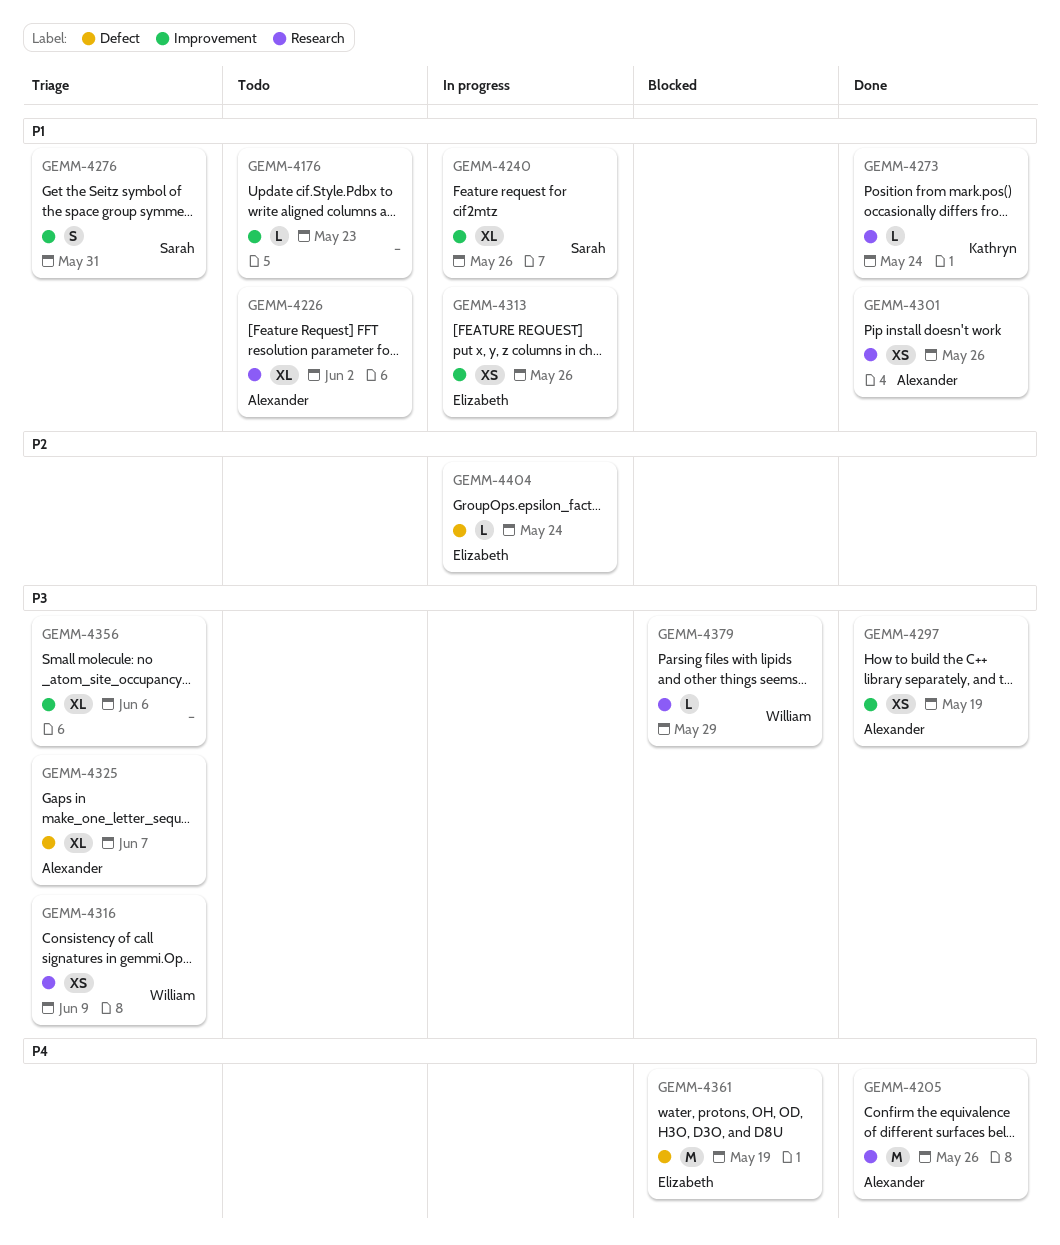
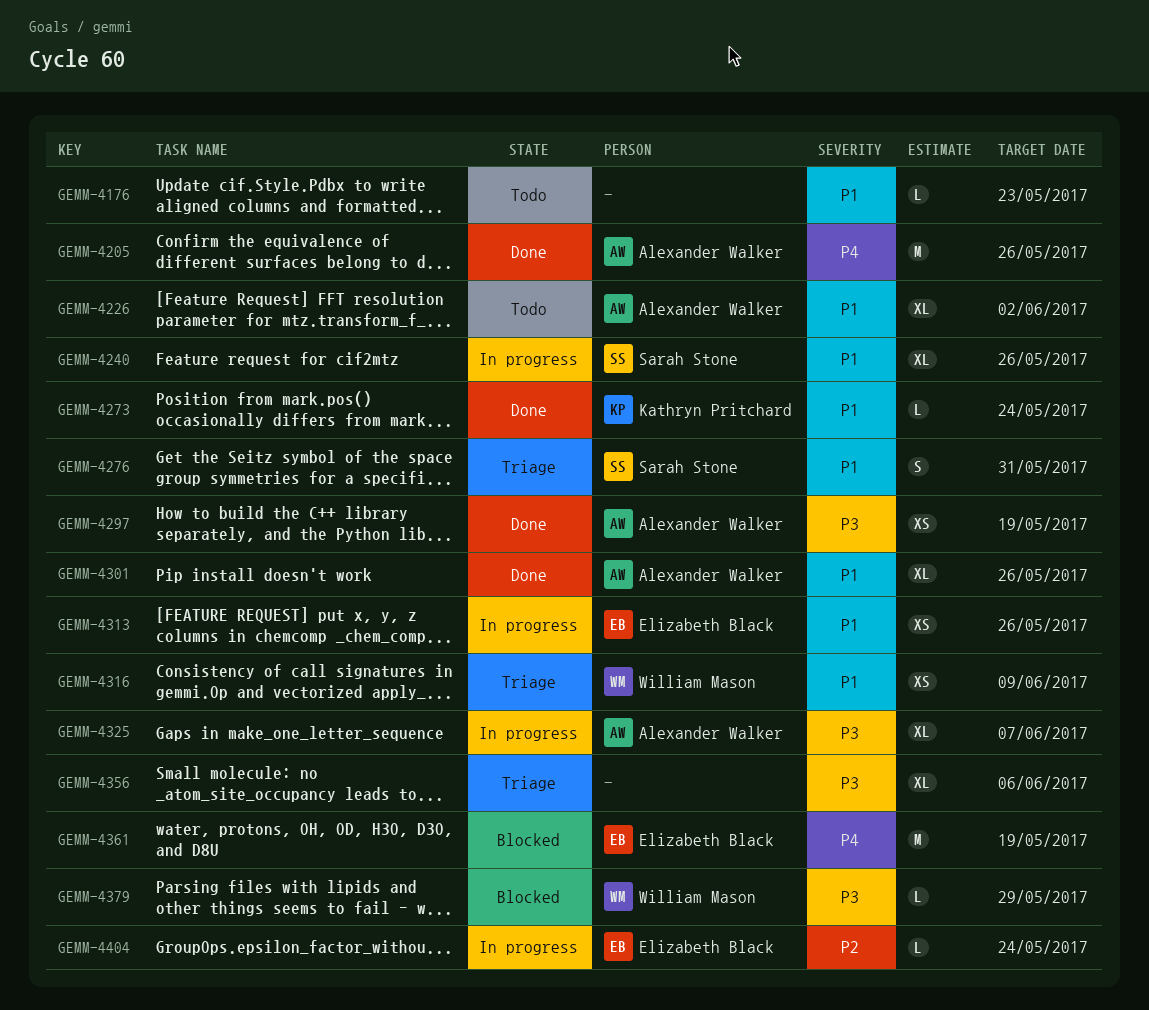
GEMM-4301, estimate: XS -> XL
GEMM-4316, priority: P3 -> P1
GEMM-4325, status: Triage -> In progress

